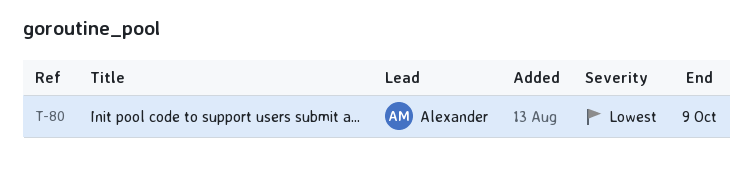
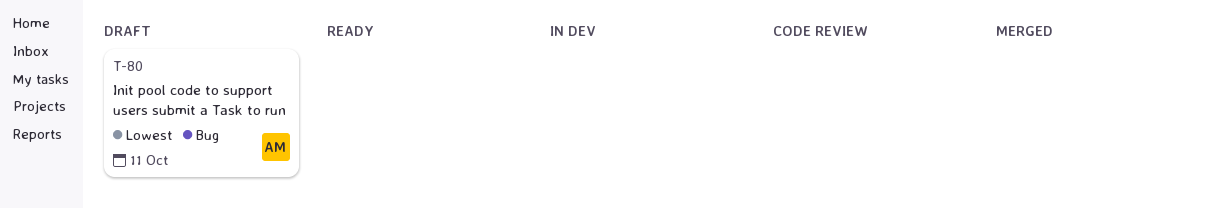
T-80, due: Oct 9 -> Oct 11

